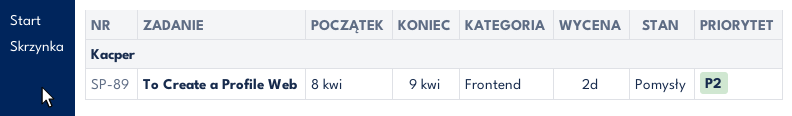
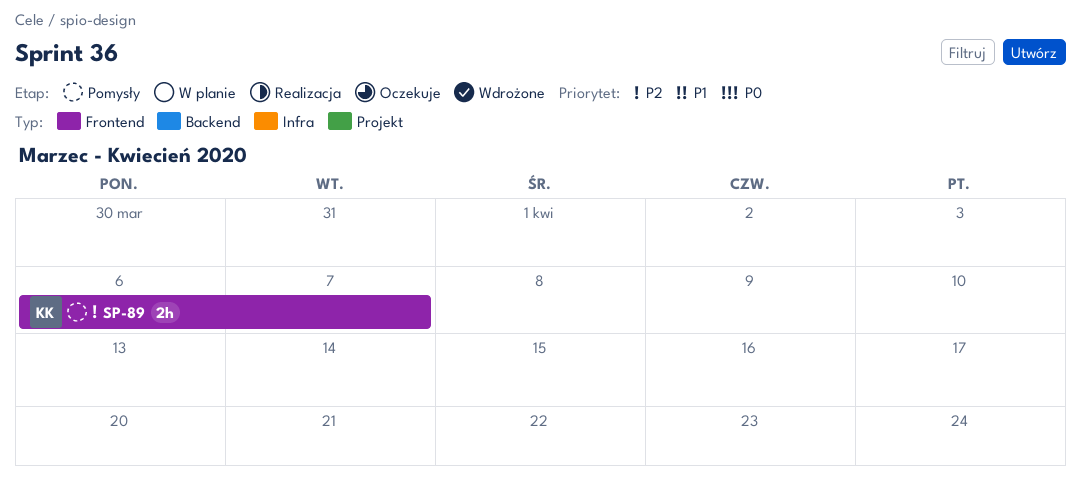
SP-89, estimate: 2d -> 2h
SP-89, start: Apr 8 -> Apr 6
SP-89, due: Apr 9 -> Apr 7

